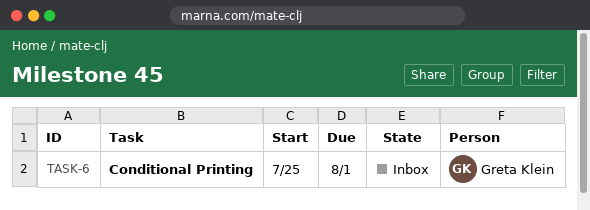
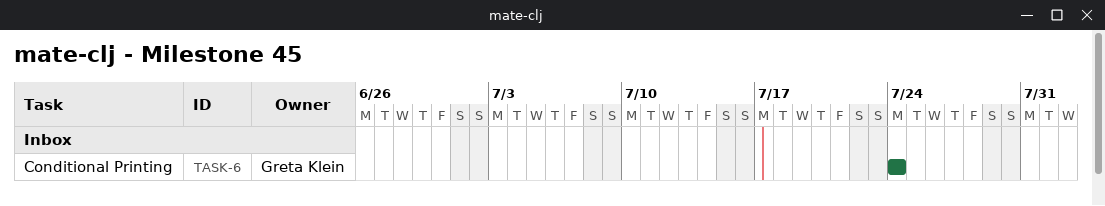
TASK-6, start: Jul 25 -> Jul 24
TASK-6, due: Aug 1 -> Jul 24

